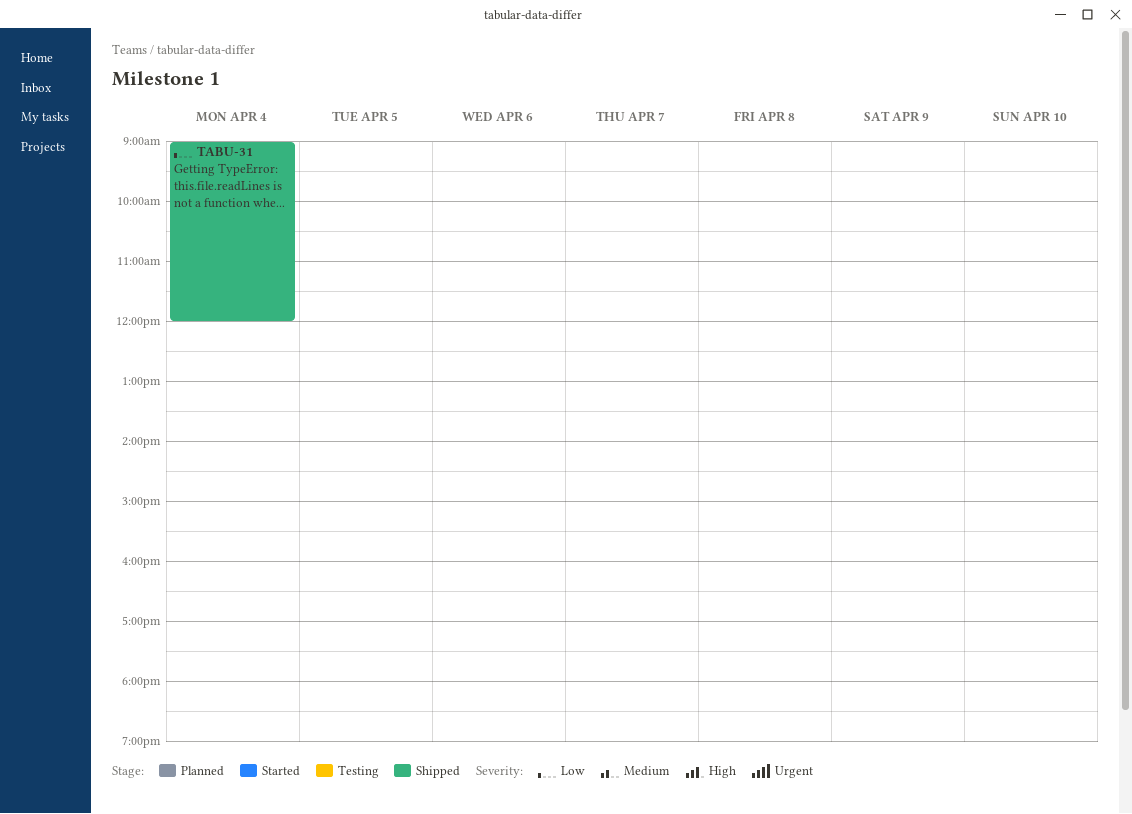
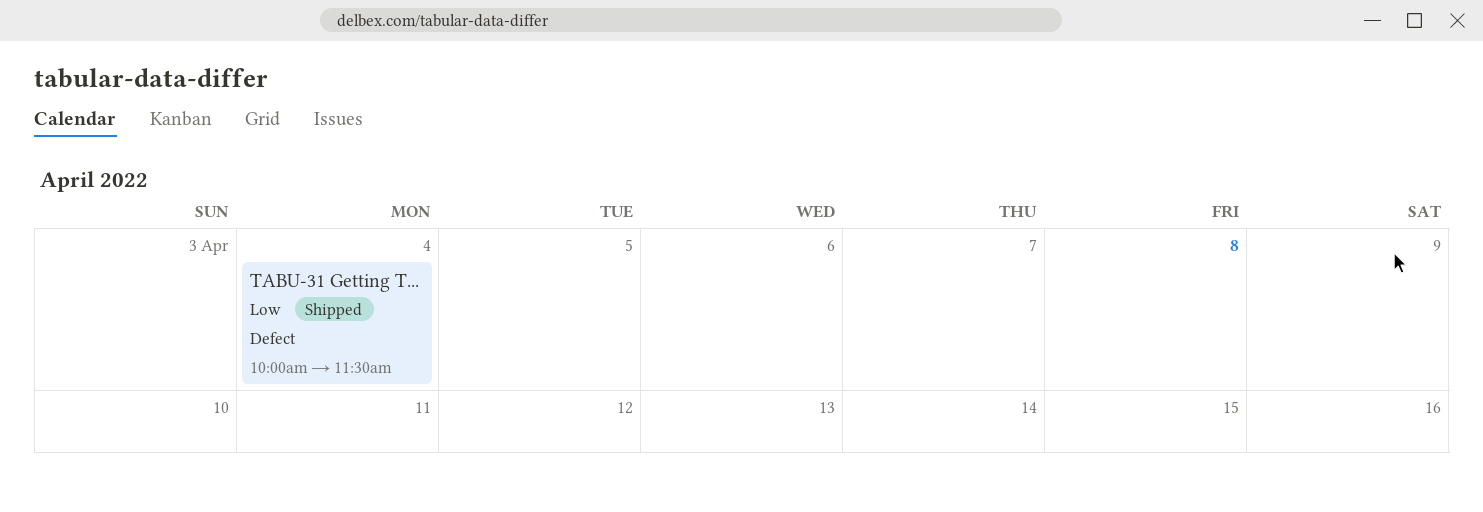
TABU-31, begins: 09:00 -> 10:00
TABU-31, ends: 12:00 -> 11:30

